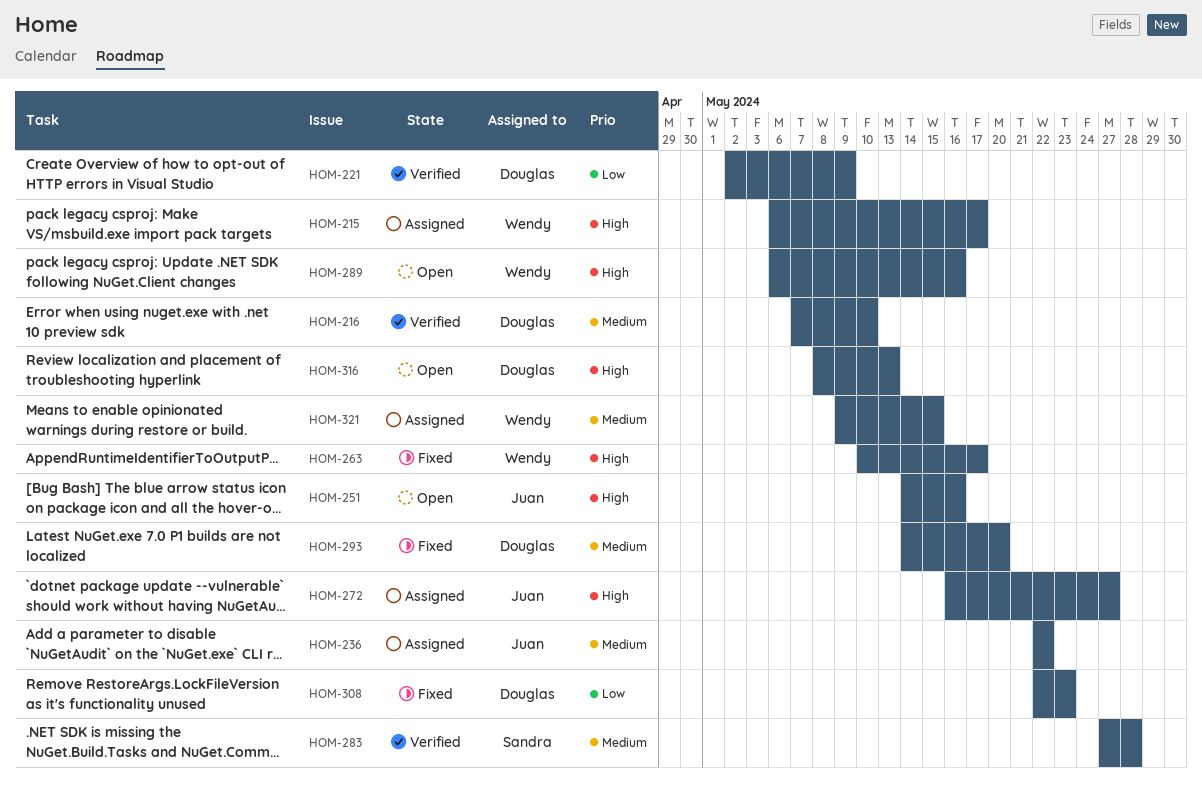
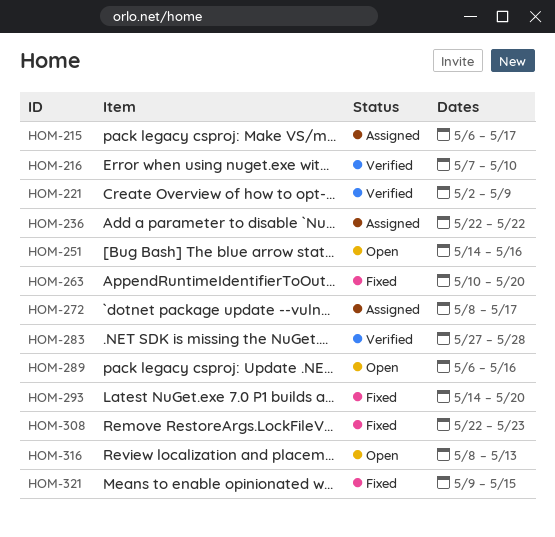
HOM-263, due: May 17 -> May 20
HOM-272, start: May 16 -> May 8
HOM-272, due: May 27 -> May 17
HOM-321, status: Assigned -> Fixed

